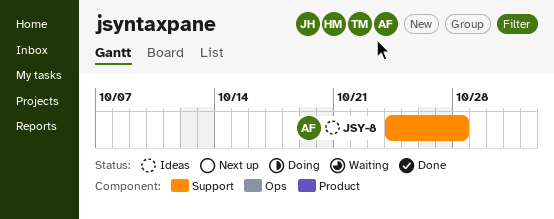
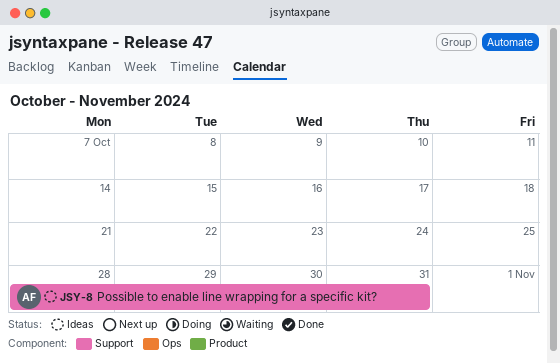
JSY-8, start: Oct 24 -> Oct 28
JSY-8, due: Oct 28 -> Oct 31

